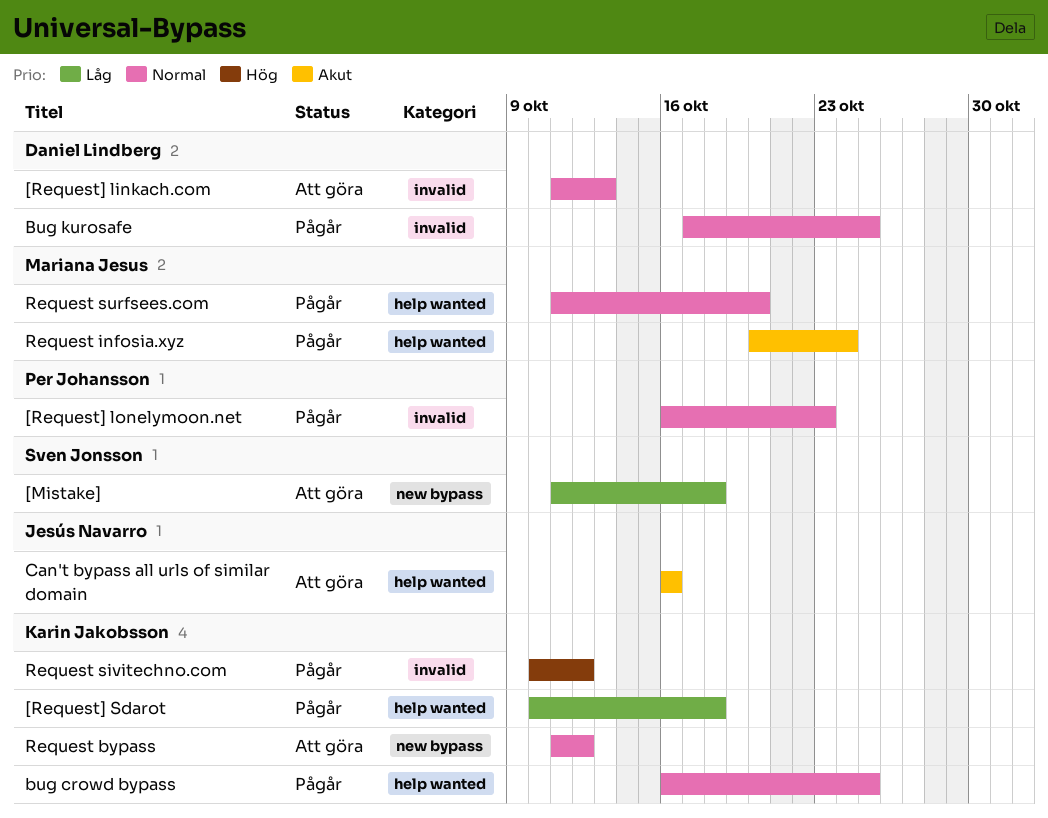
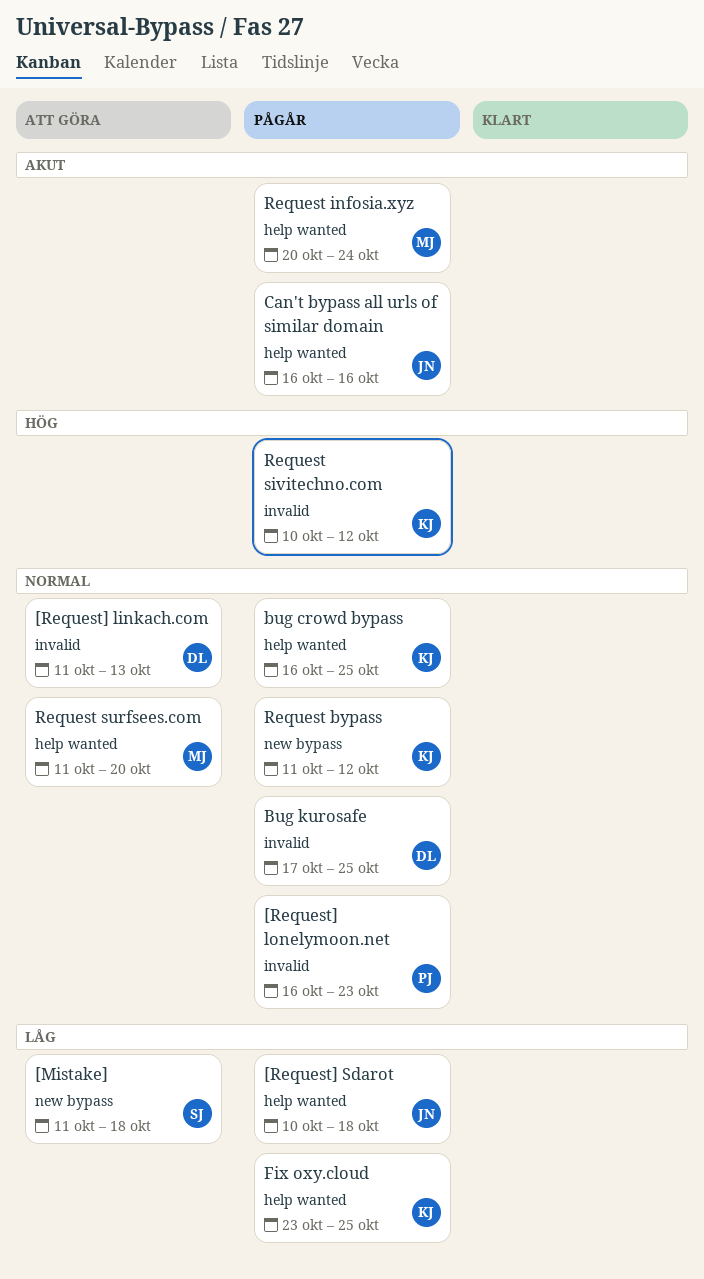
[Request] Sdarot, owner: Karin Jakobsson -> Jesús Navarro
Can't bypass all urls of similar domain, status: Att göra -> Pågår
Fix oxy.cloud: none -> present
Request bypass, status: Att göra -> Pågår
Request surfsees.com, status: Pågår -> Att göra

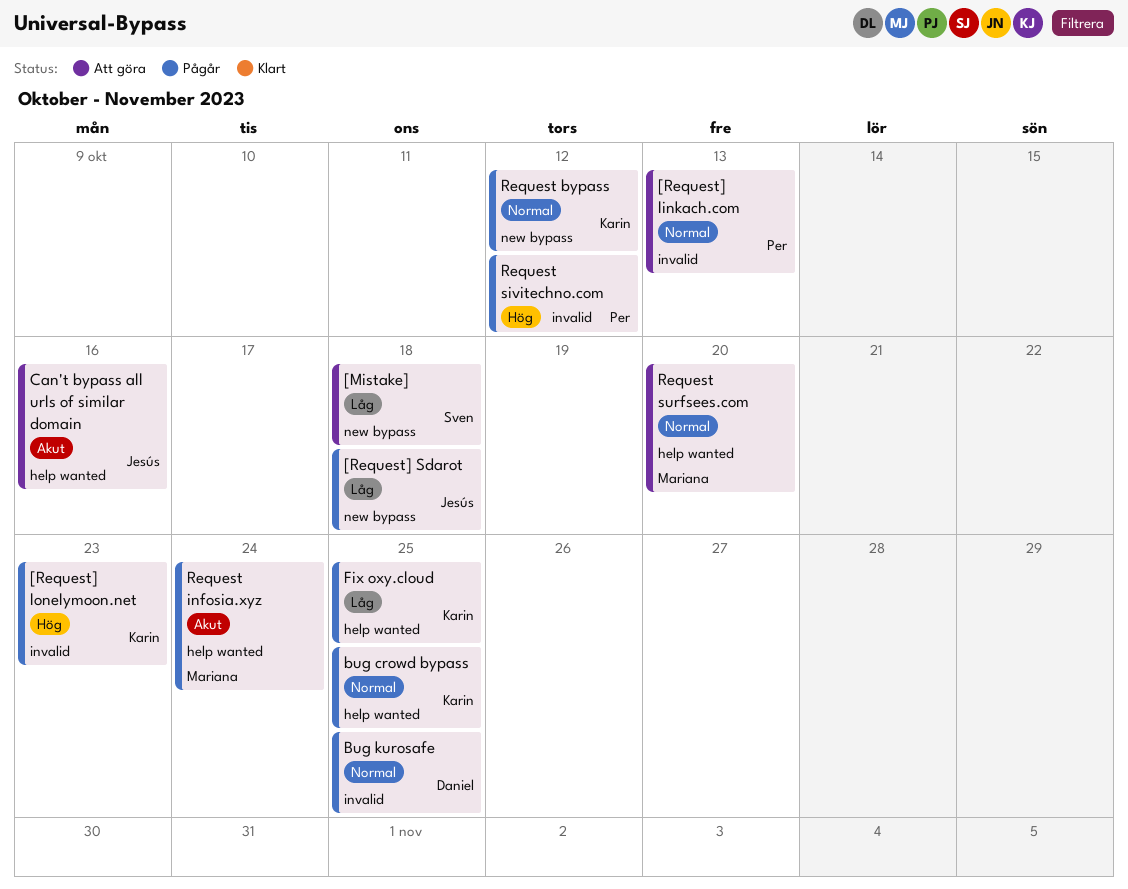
[Request] linkach.com, owner: Daniel -> Per
[Request] lonelymoon.net, owner: Per -> Karin
[Request] lonelymoon.net, priority: Normal -> Hög
[Request] Sdarot, label: help wanted -> new bypass
Can't bypass all urls of similar domain, status: Pågår -> Att göra
Request sivitechno.com, owner: Karin -> Per

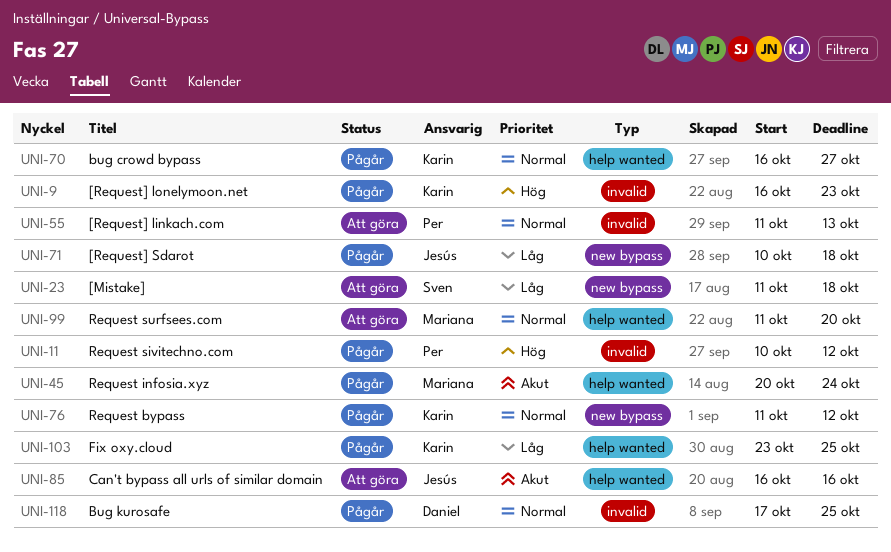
bug crowd bypass, due: Oct 25 -> Oct 27

